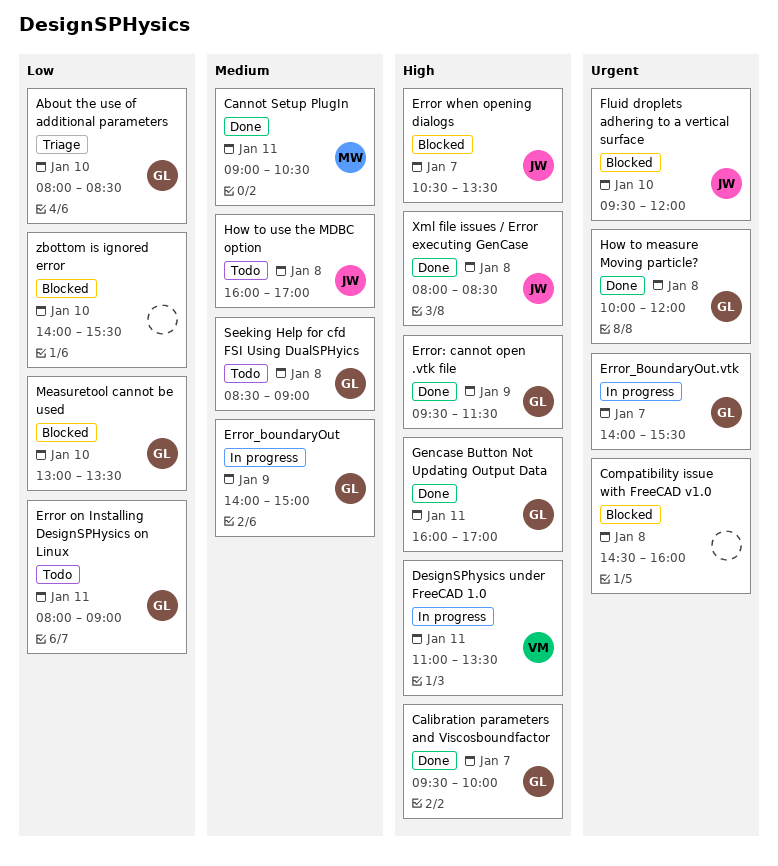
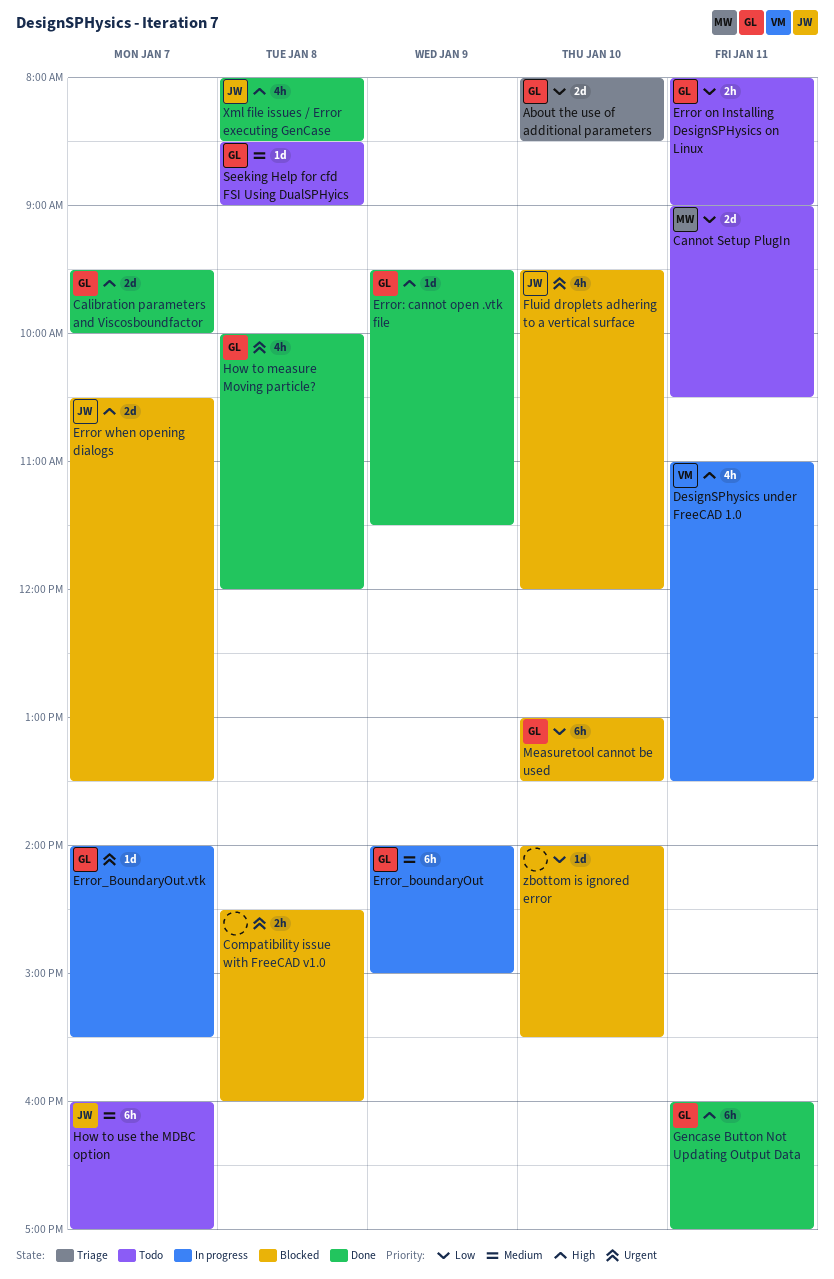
Cannot Setup PlugIn, status: Done -> Todo
Cannot Setup PlugIn, priority: Medium -> Low
How to use the MDBC option, day: Jan 8 -> Jan 7

